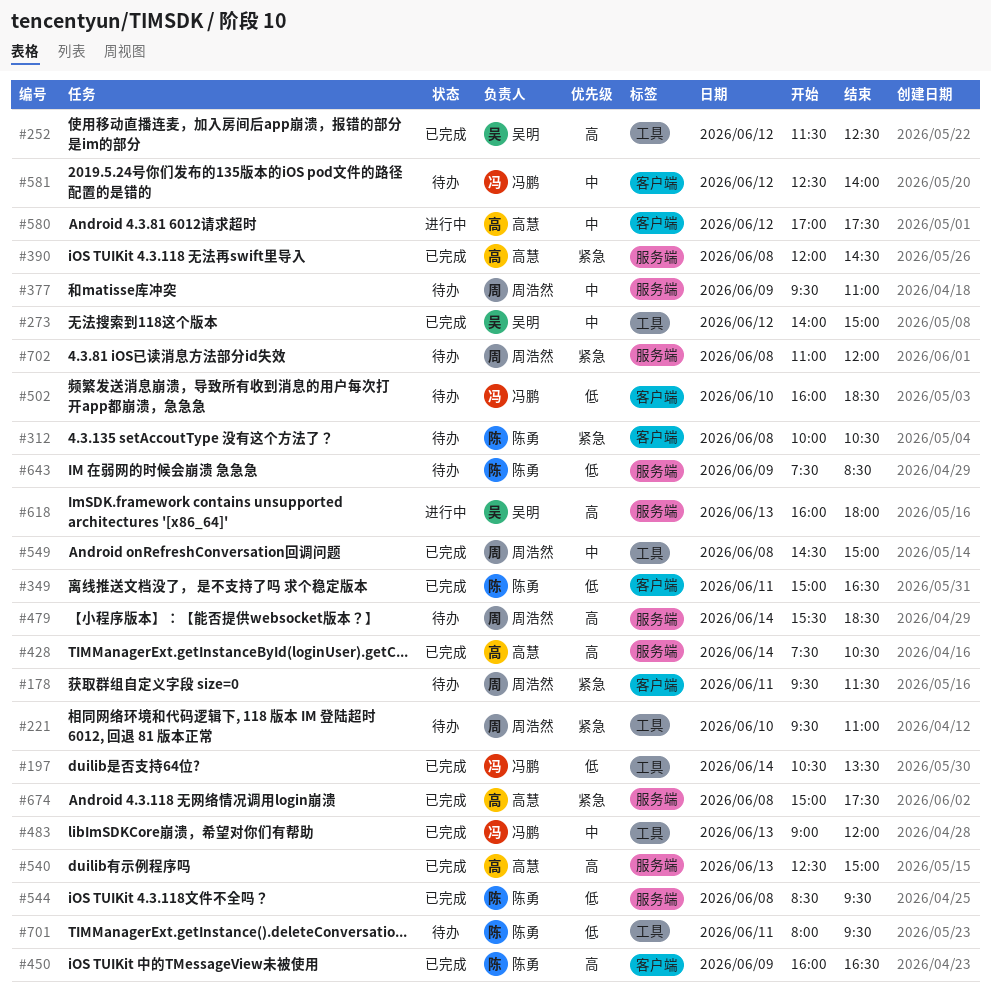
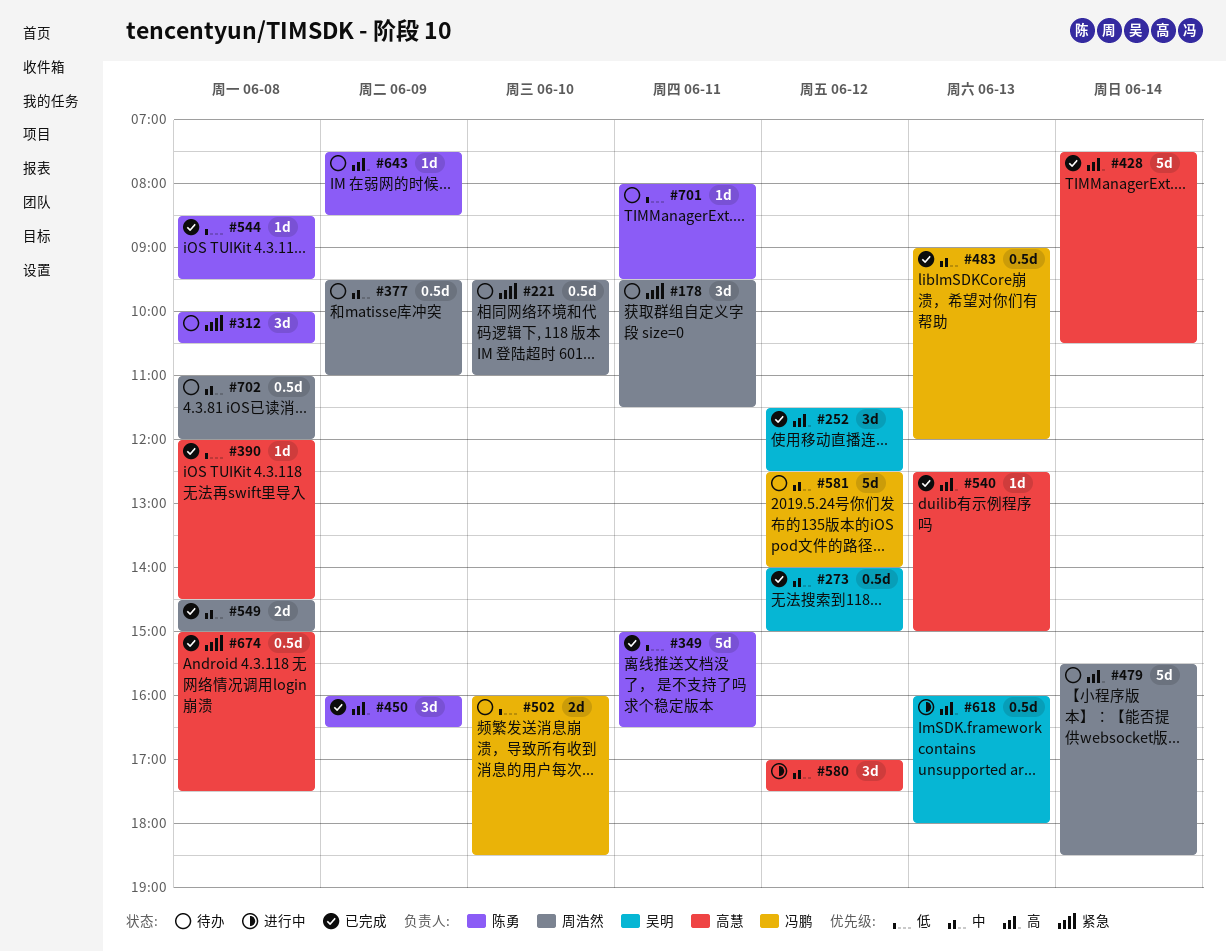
#197: present -> none
#390, priority: 紧急 -> 低
#643, priority: 低 -> 高
#702, priority: 紧急 -> 中

